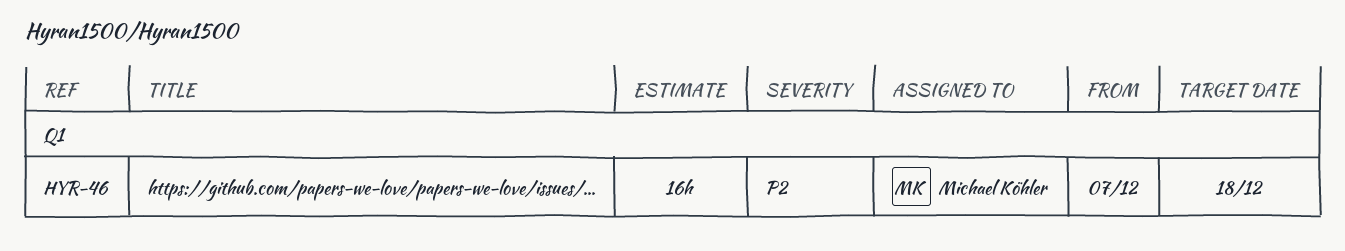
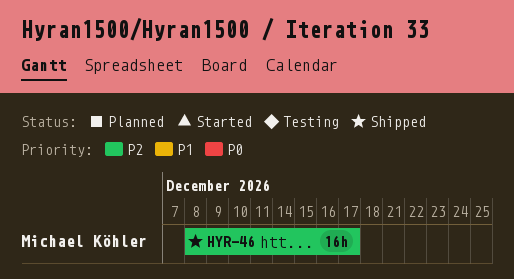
HYR-46, start: Dec 7 -> Dec 8
HYR-46, due: Dec 18 -> Dec 17

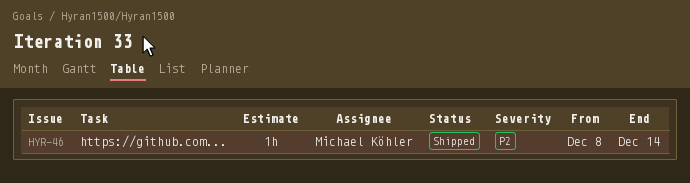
HYR-46, estimate: 16h -> 1h
HYR-46, due: Dec 17 -> Dec 14

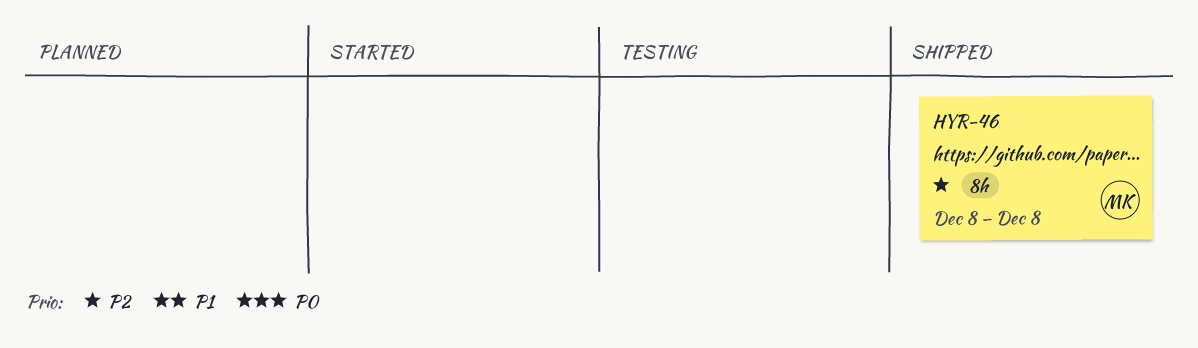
HYR-46, estimate: 1h -> 8h
HYR-46, due: Dec 14 -> Dec 8

